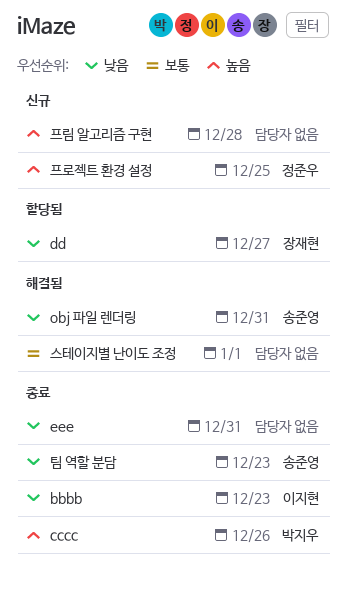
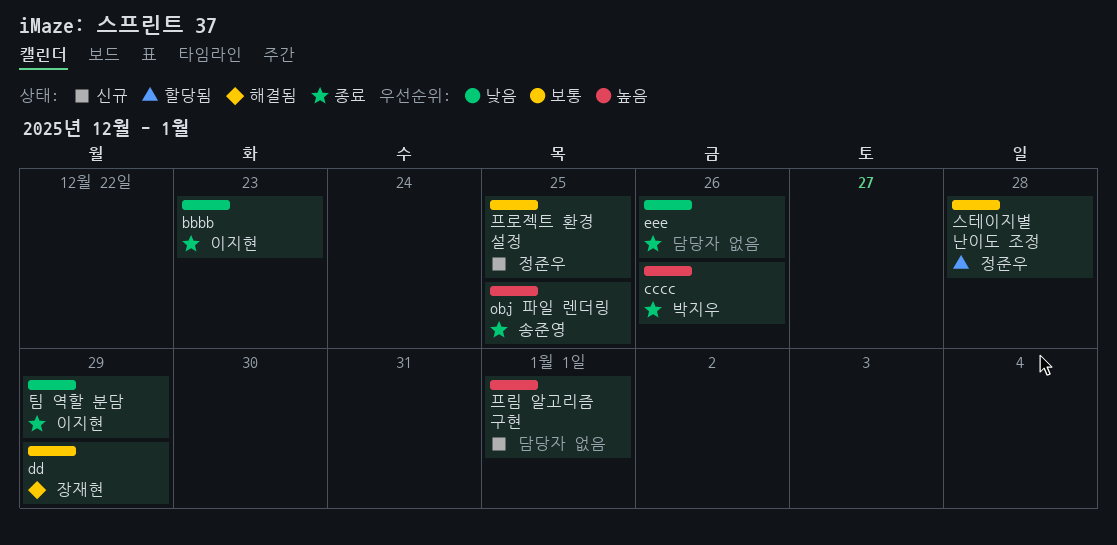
dd, status: 할당됨 -> 해결됨
dd, priority: 낮음 -> 보통
dd, due: Dec 27 -> Dec 29
eee, due: Dec 31 -> Dec 26
obj 파일 렌더링, status: 해결됨 -> 종료
obj 파일 렌더링, priority: 낮음 -> 높음
obj 파일 렌더링, due: Dec 31 -> Dec 25
스테이지별 난이도 조정, status: 해결됨 -> 할당됨
스테이지별 난이도 조정, owner: none -> 정준우
스테이지별 난이도 조정, due: Jan 1 -> Dec 28
팀 역할 분담, owner: 송준영 -> 이지현
팀 역할 분담, due: Dec 23 -> Dec 29
프로젝트 환경 설정, priority: 높음 -> 보통
프림 알고리즘 구현, due: Dec 28 -> Jan 1

